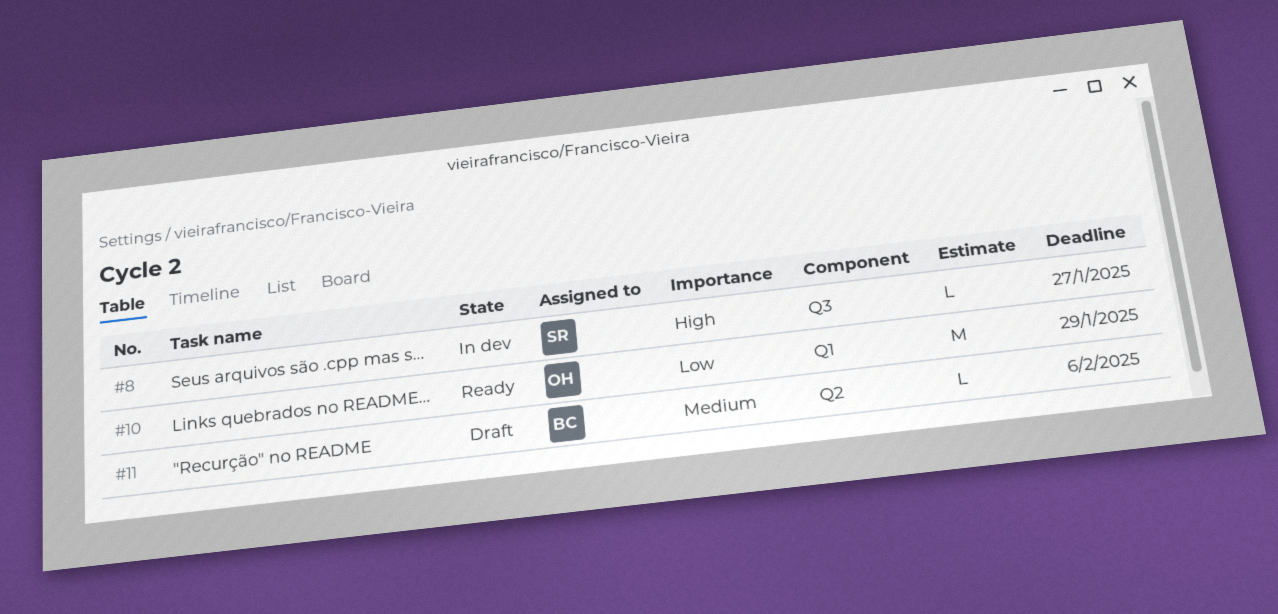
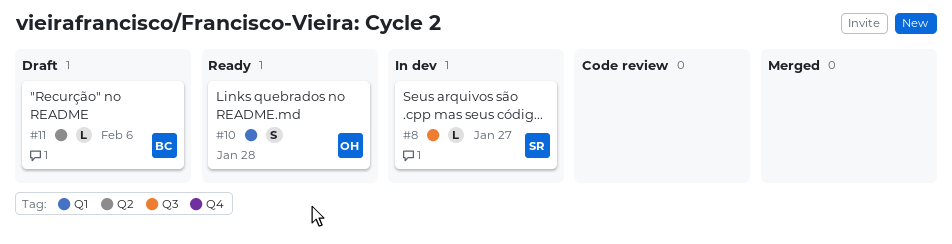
#10, estimate: M -> S
#10, due: Jan 29 -> Jan 28

